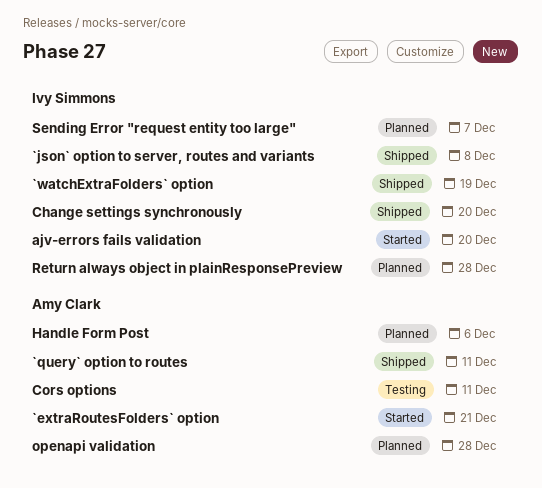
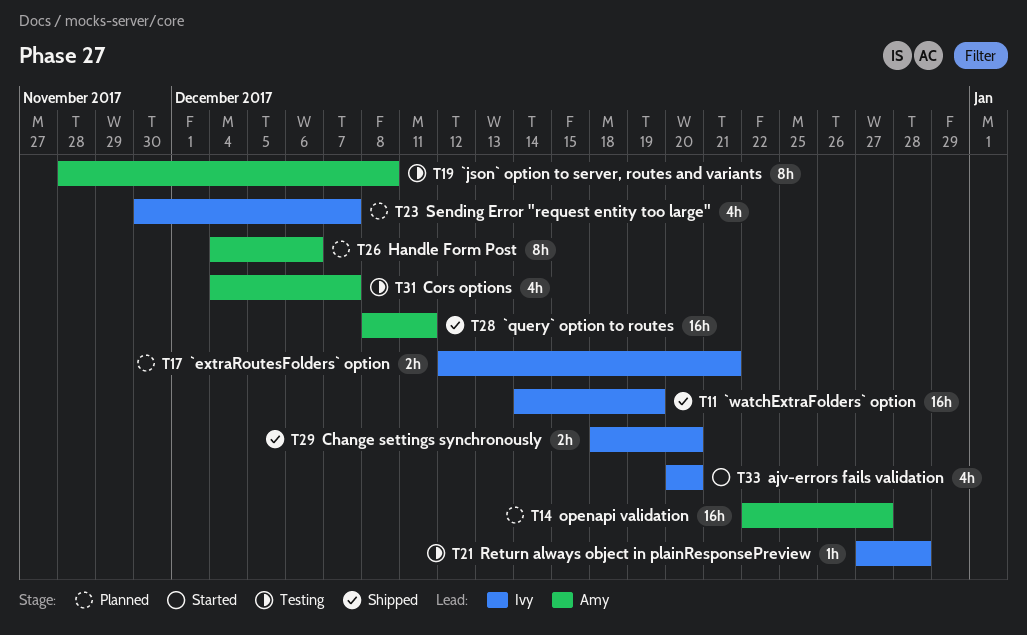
`extraRoutesFolders` option, status: Started -> Planned
`extraRoutesFolders` option, owner: Amy Clark -> Ivy Simmons
`json` option to server, routes and variants, status: Shipped -> Testing
`json` option to server, routes and variants, owner: Ivy Simmons -> Amy Clark
Cors options, due: Dec 11 -> Dec 7
openapi validation, due: Dec 28 -> Dec 27
Return always object in plainResponsePreview, status: Planned -> Testing

